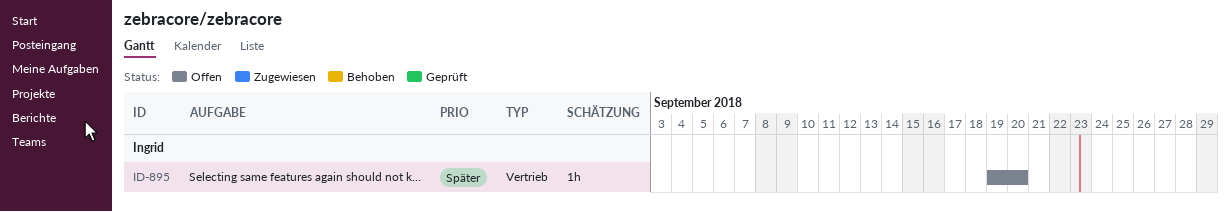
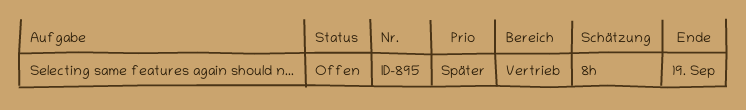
ID-895, estimate: 1h -> 8h
ID-895, due: Sep 20 -> Sep 19

